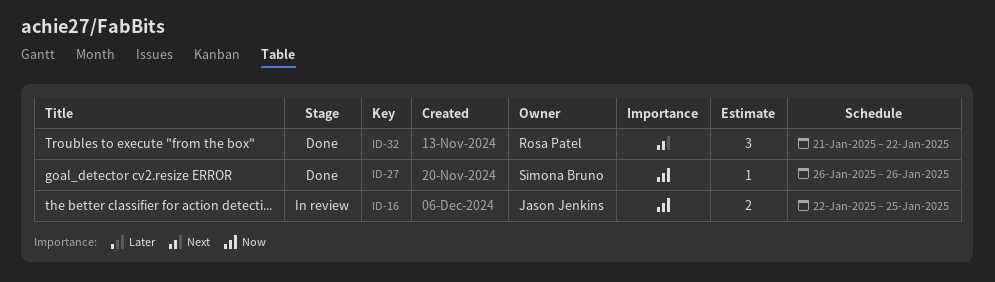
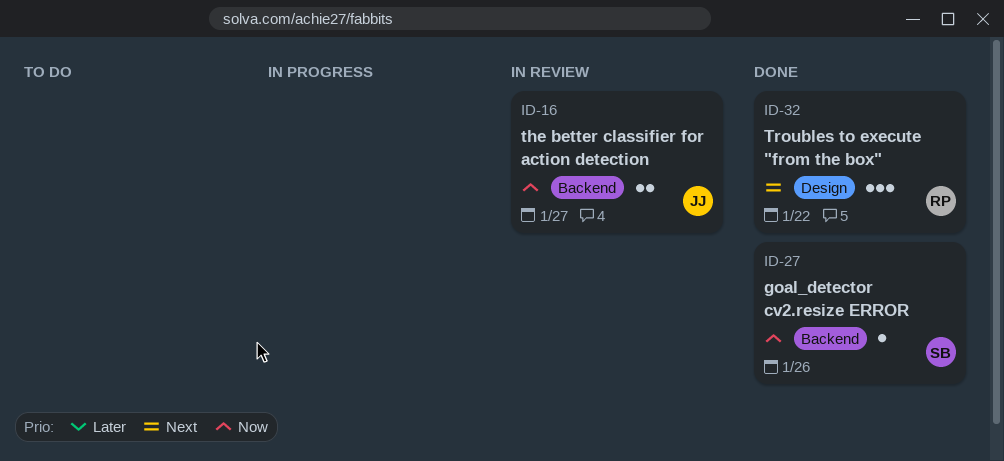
ID-16, due: Jan 25 -> Jan 27

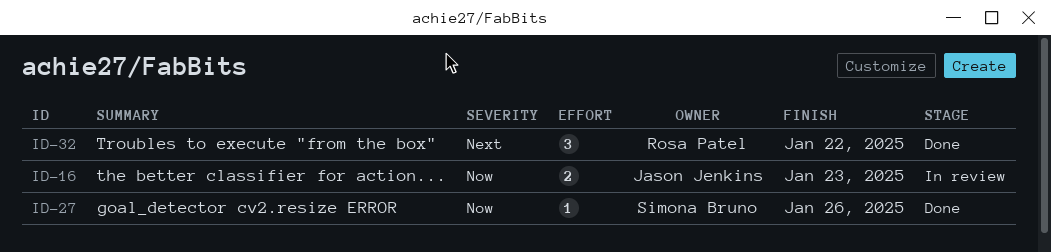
ID-16, due: Jan 27 -> Jan 23

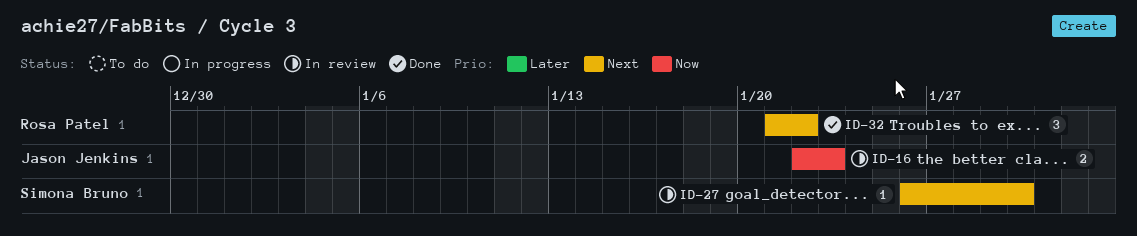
ID-27, status: Done -> In review
ID-27, priority: Now -> Next
ID-27, due: Jan 26 -> Jan 30

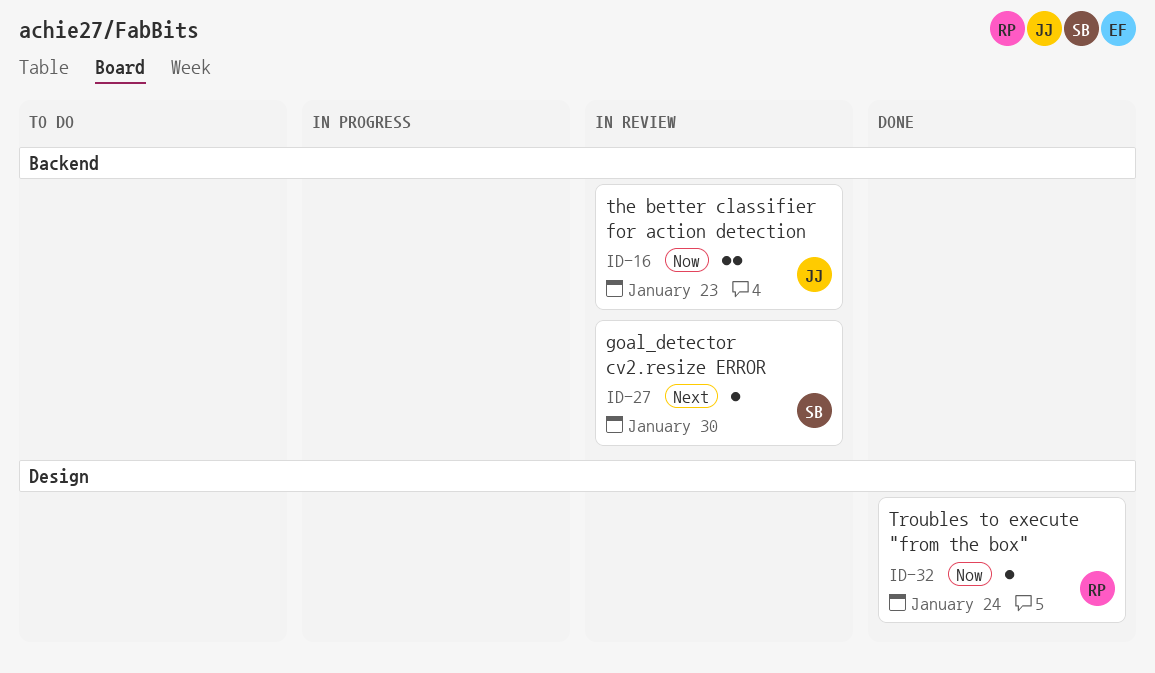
ID-32, priority: Next -> Now
ID-32, estimate: 3 -> 1
ID-32, due: Jan 22 -> Jan 24

